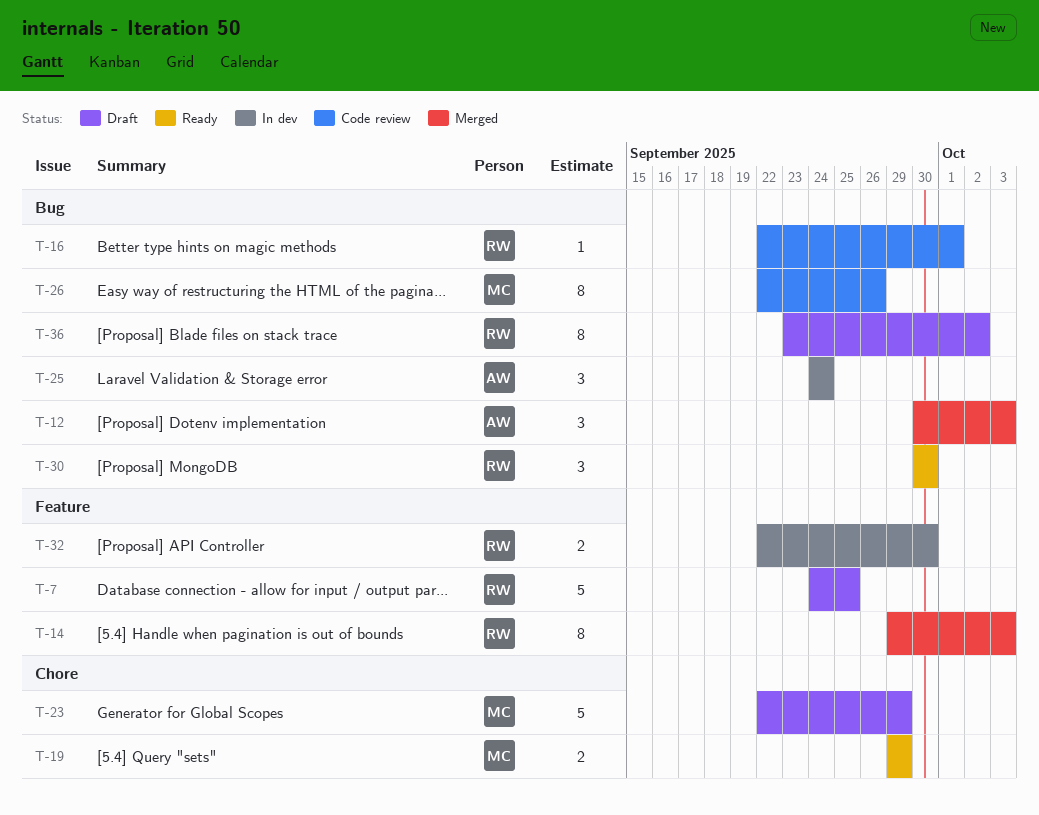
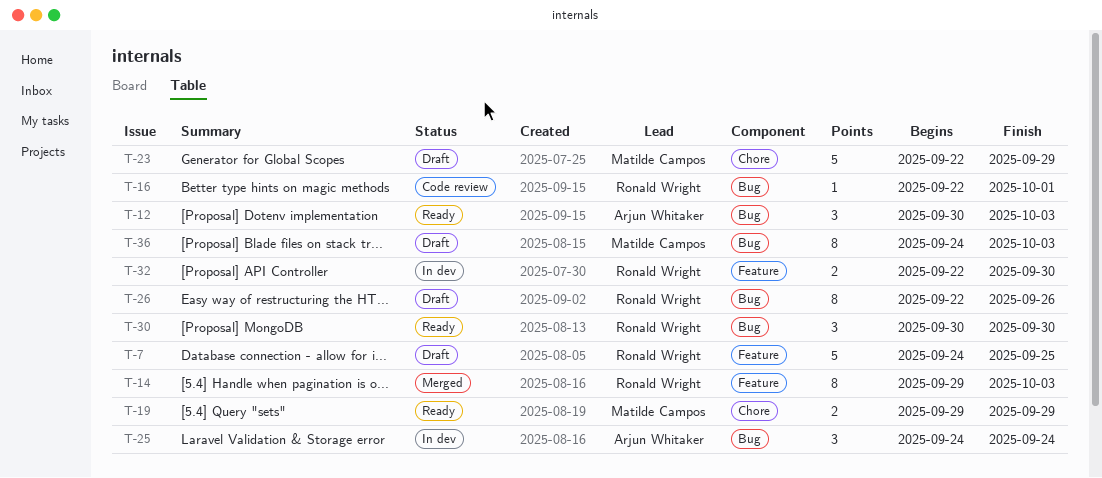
T-12, status: Merged -> Ready
T-26, status: Code review -> Draft
T-26, owner: Matilde Campos -> Ronald Wright
T-36, owner: Ronald Wright -> Matilde Campos
T-36, start: Sep 23 -> Sep 24
T-36, due: Oct 2 -> Oct 3

